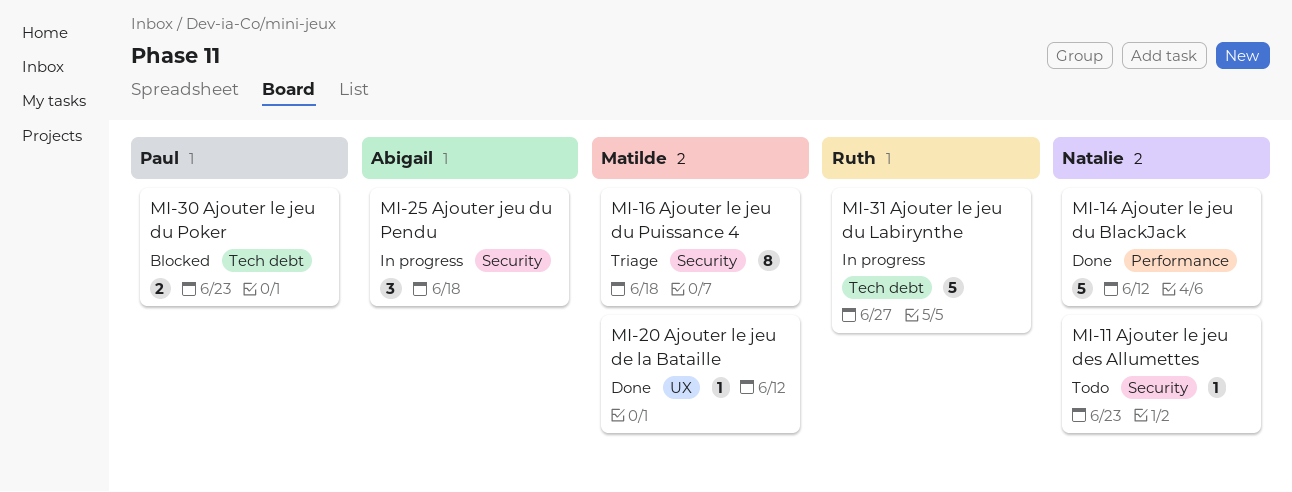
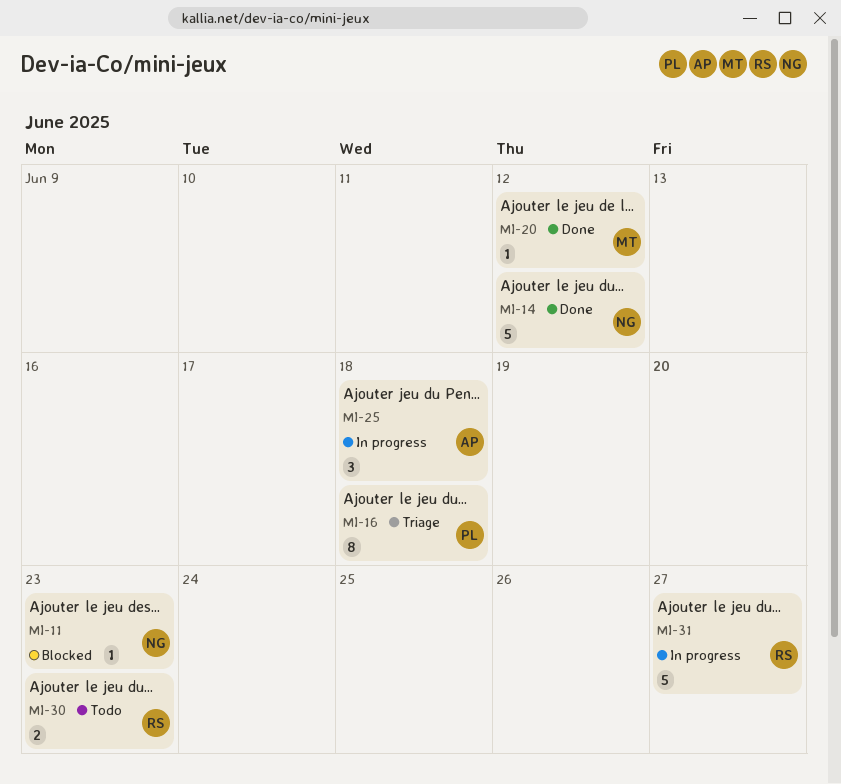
MI-11, status: Todo -> Blocked
MI-16, owner: Matilde -> Paul
MI-30, status: Blocked -> Todo
MI-30, owner: Paul -> Ruth

